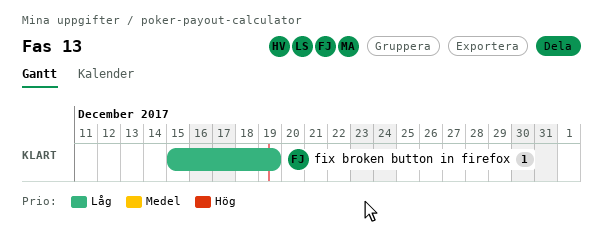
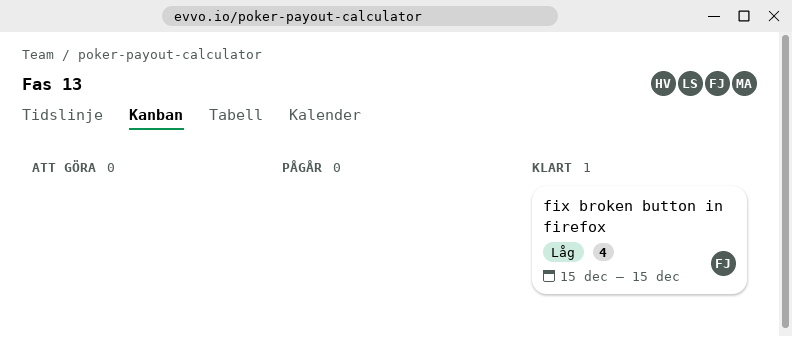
fix broken button in firefox, estimate: 1 -> 4
fix broken button in firefox, due: Dec 19 -> Dec 15

